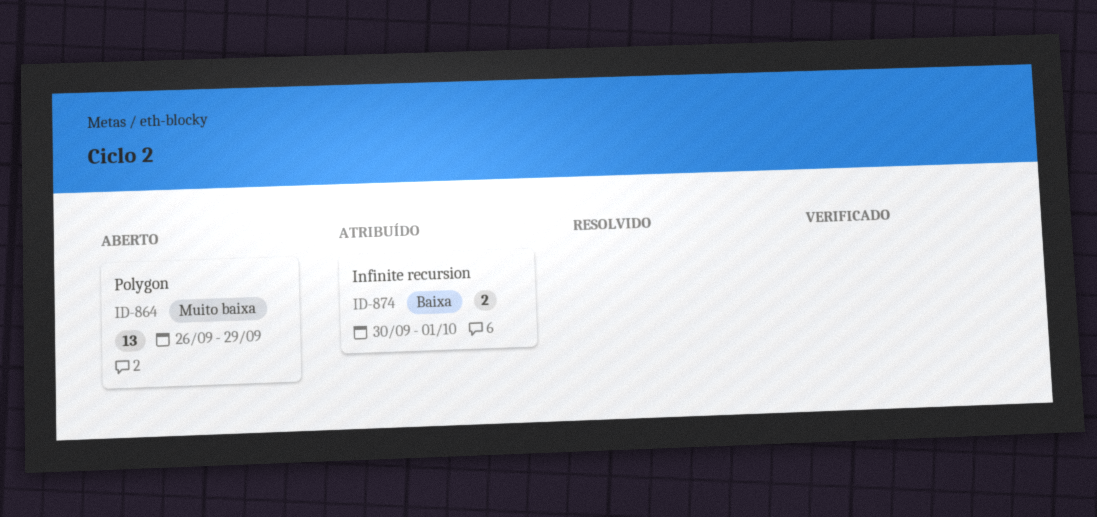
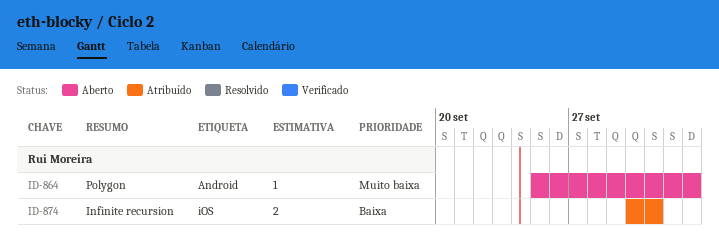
ID-864, estimate: 13 -> 1
ID-864, start: Sep 26 -> Sep 25
ID-864, due: Sep 29 -> Oct 3

